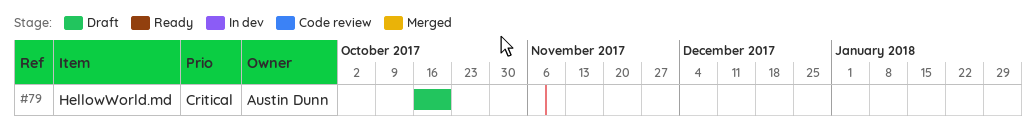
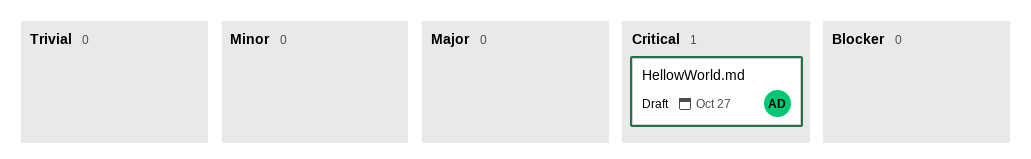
HellowWorld.md, due: Oct 20 -> Oct 27

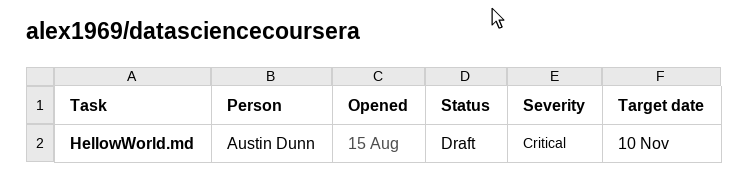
HellowWorld.md, due: Oct 27 -> Nov 10

